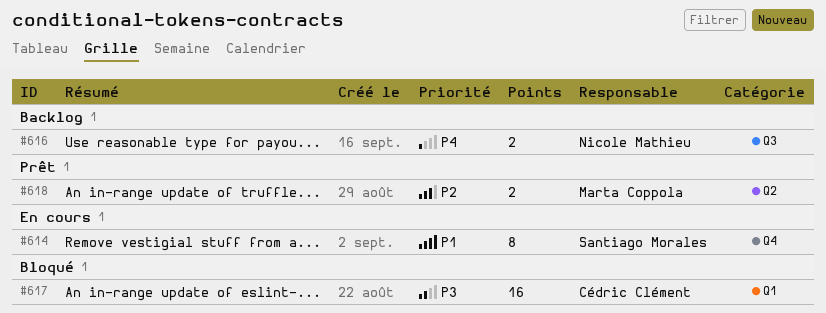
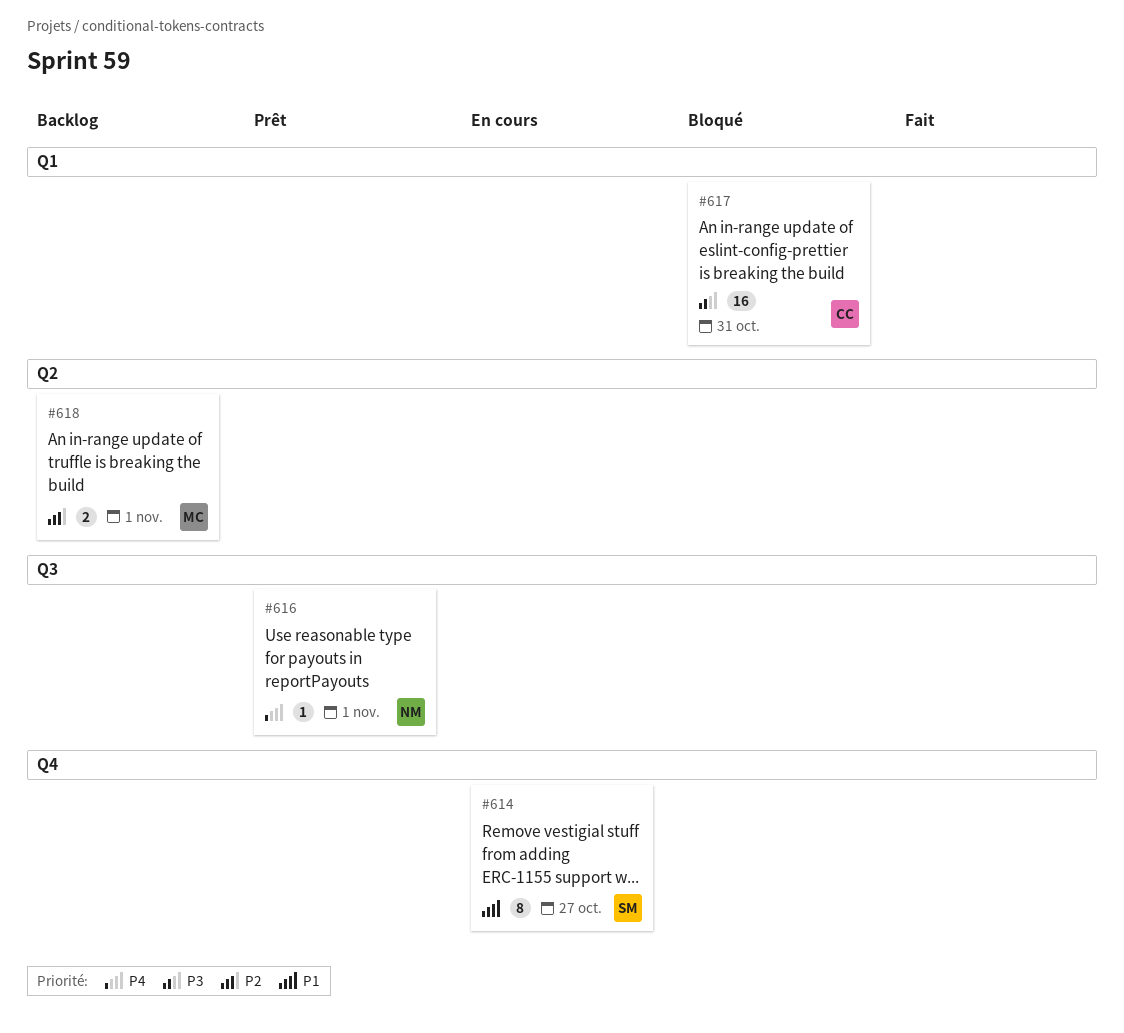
#616, status: Backlog -> Prêt
#616, estimate: 2 -> 1
#618, status: Prêt -> Backlog

